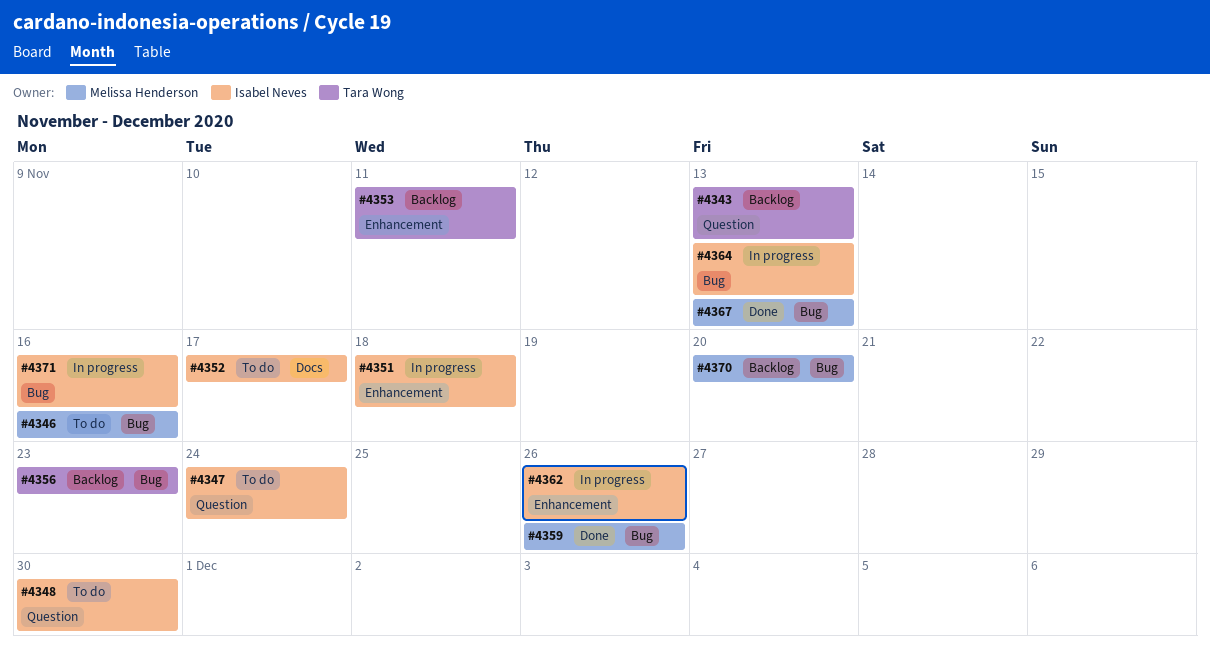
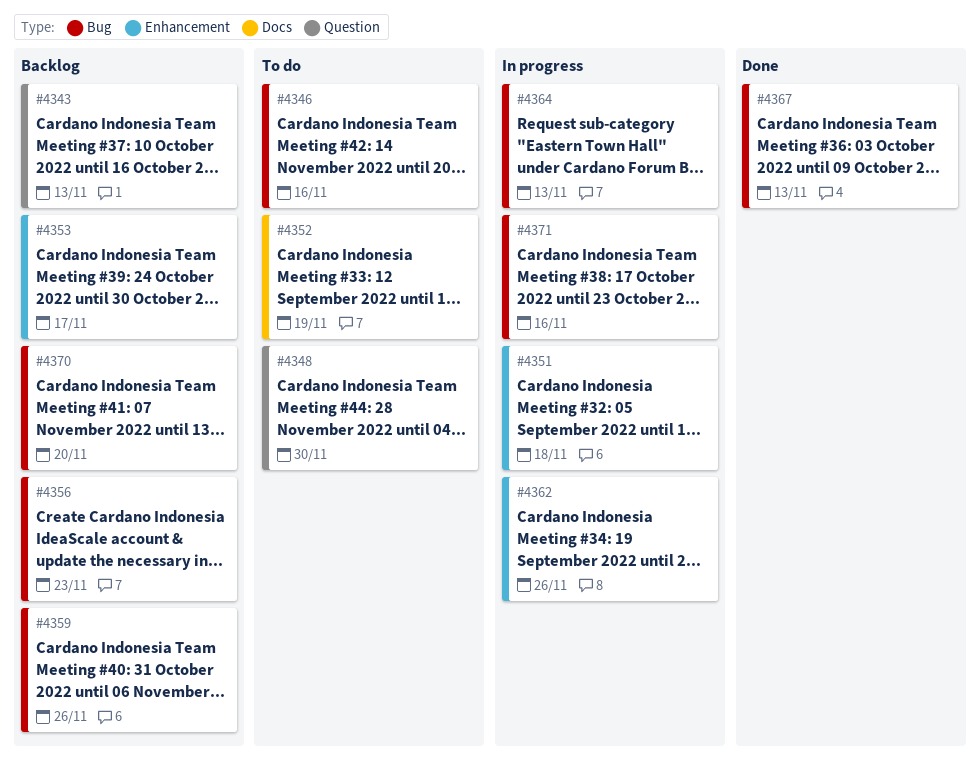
#4347: present -> none
#4352, due: Nov 17 -> Nov 19
#4353, due: Nov 11 -> Nov 17
#4359, status: Done -> Backlog

